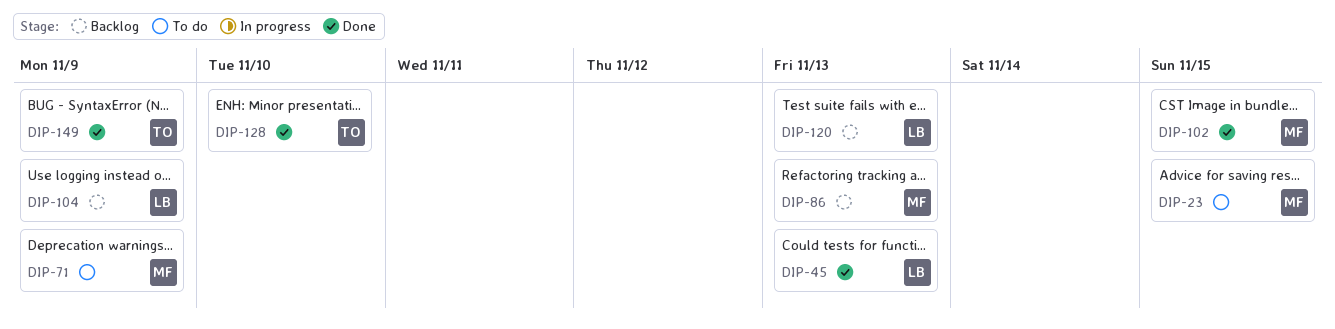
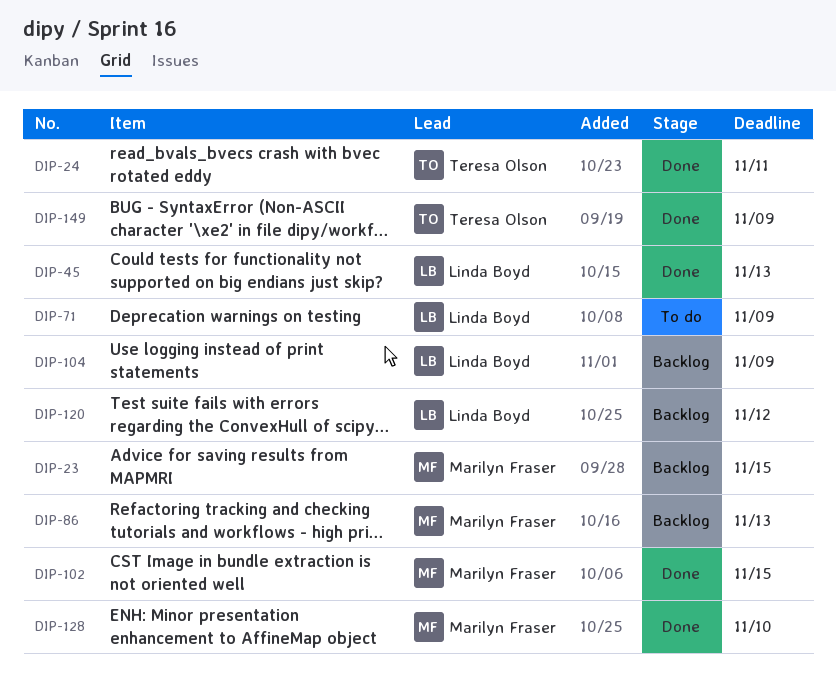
DIP-23, status: To do -> Backlog
DIP-24: none -> present
DIP-71, owner: Marilyn Fraser -> Linda Boyd
DIP-120, due: Nov 13 -> Nov 12
DIP-128, owner: Teresa Olson -> Marilyn Fraser

